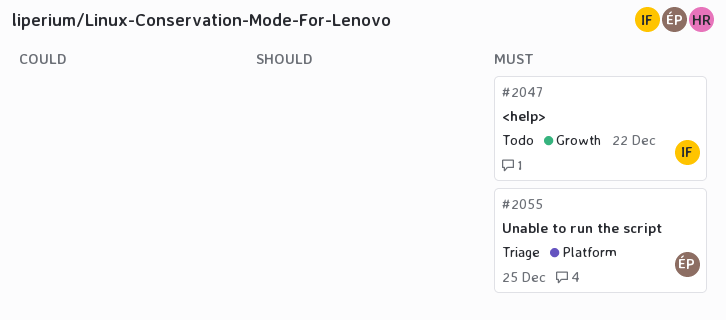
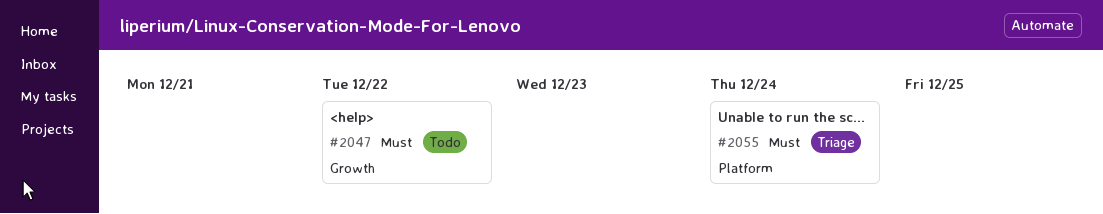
#2055, due: Dec 25 -> Dec 24

